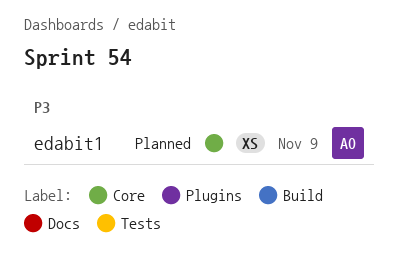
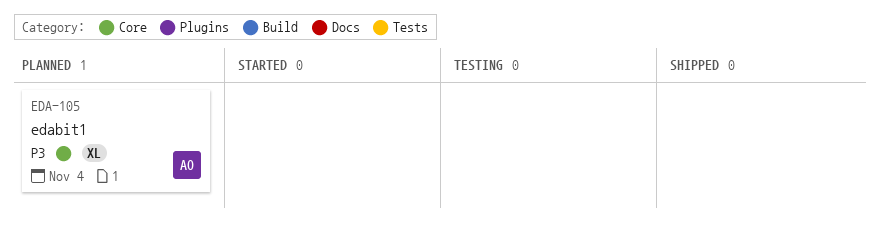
edabit1, estimate: XS -> XL
edabit1, due: Nov 9 -> Nov 4

